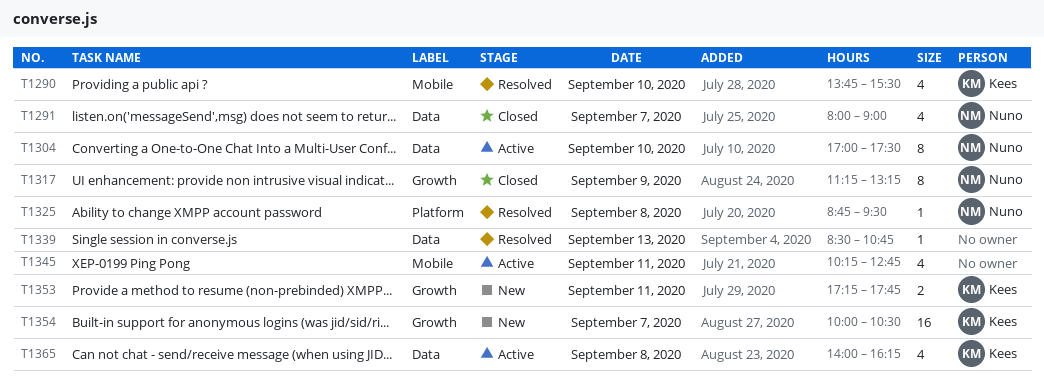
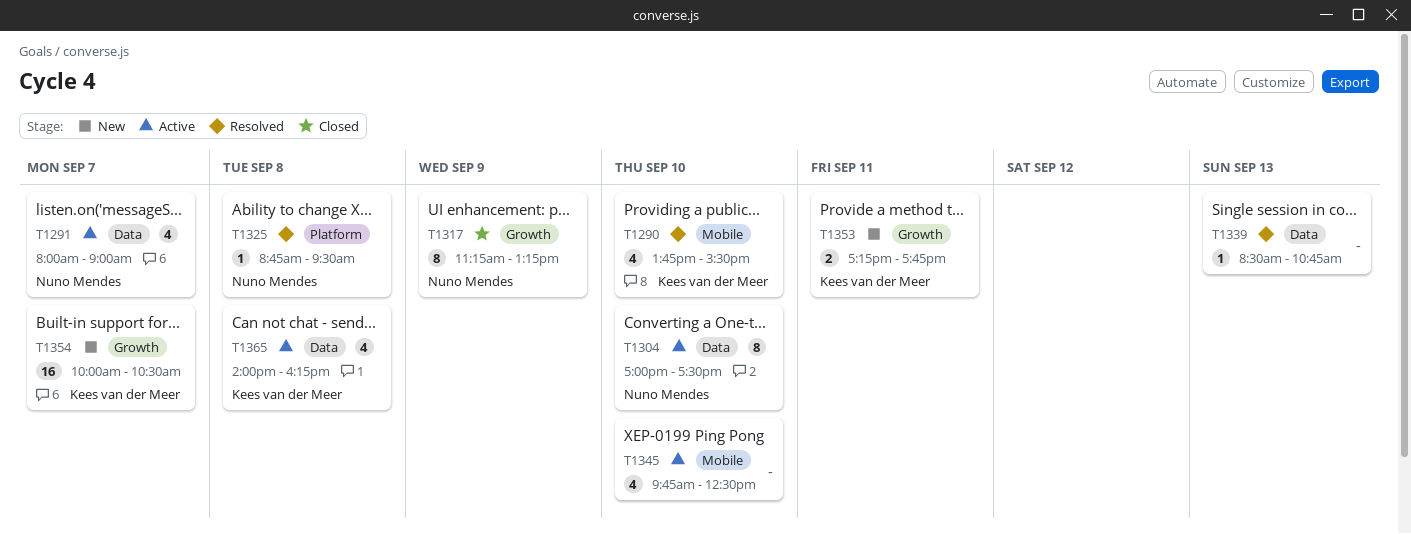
T1291, status: Closed -> Active
T1345, day: Sep 11 -> Sep 10
T1345, begins: 10:15 -> 09:45
T1345, ends: 12:45 -> 12:30

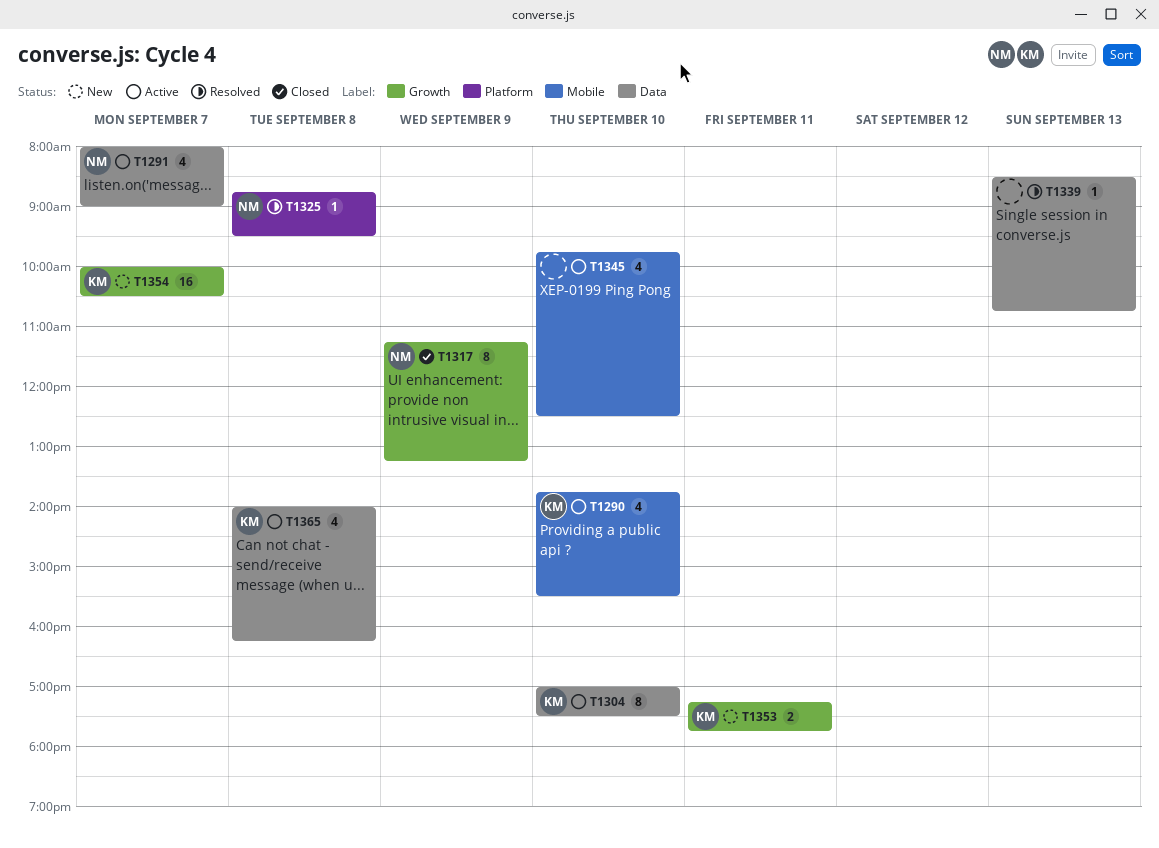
T1290, status: Resolved -> Active
T1304, owner: Nuno Mendes -> Kees van der Meer

